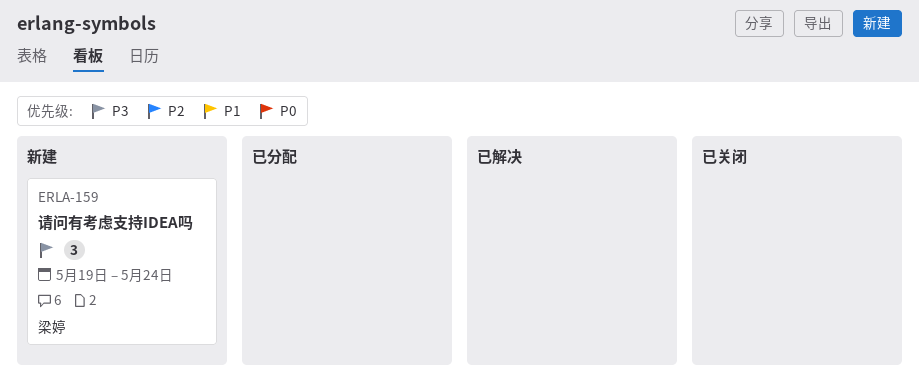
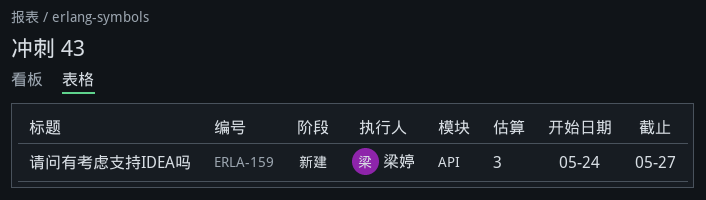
ERLA-159, start: May 19 -> May 24
ERLA-159, due: May 24 -> May 27

